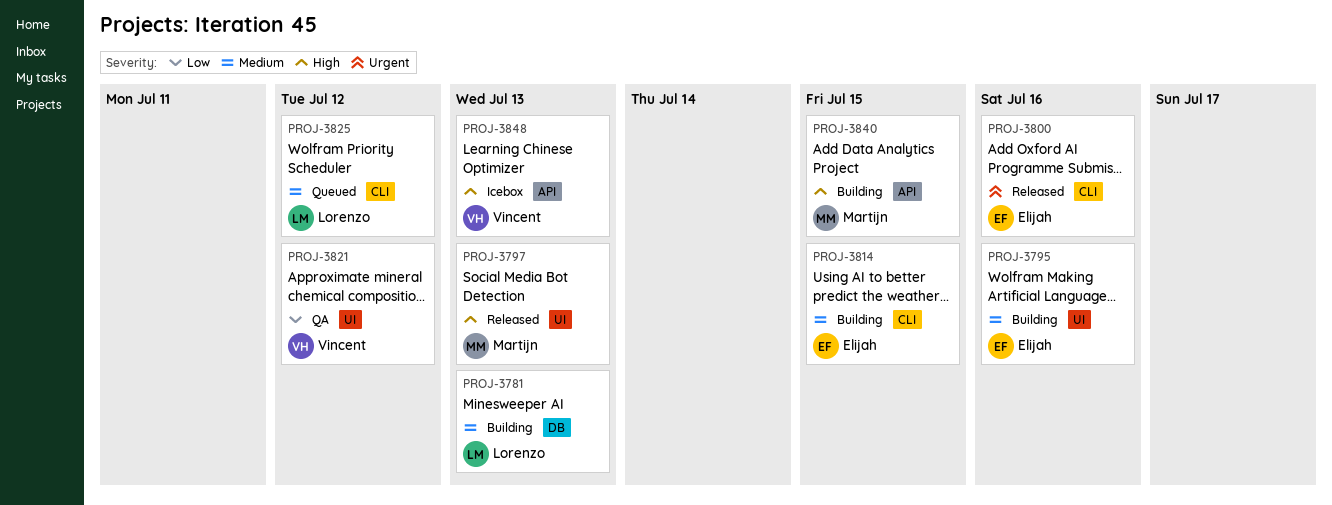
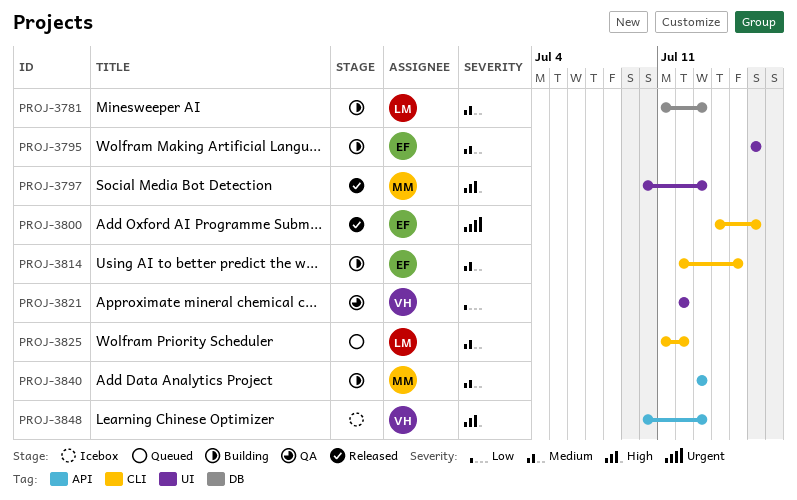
PROJ-3840, priority: High -> Medium
PROJ-3840, due: Jul 15 -> Jul 13

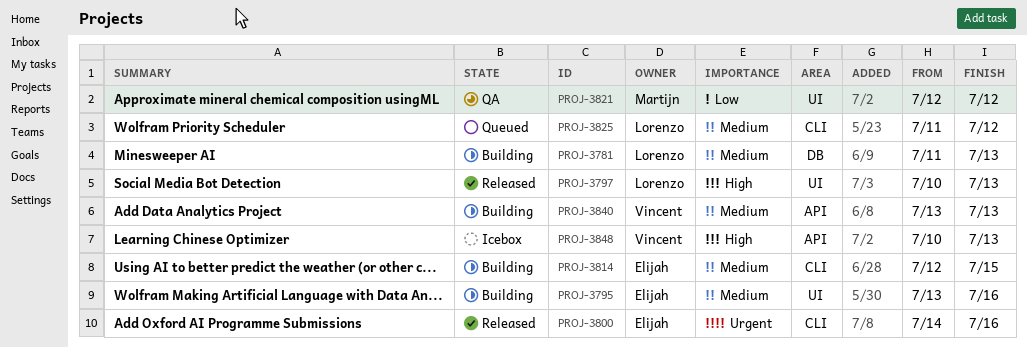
PROJ-3795, start: Jul 16 -> Jul 13
PROJ-3797, owner: Martijn -> Lorenzo
PROJ-3821, owner: Vincent -> Martijn
PROJ-3840, owner: Martijn -> Vincent

